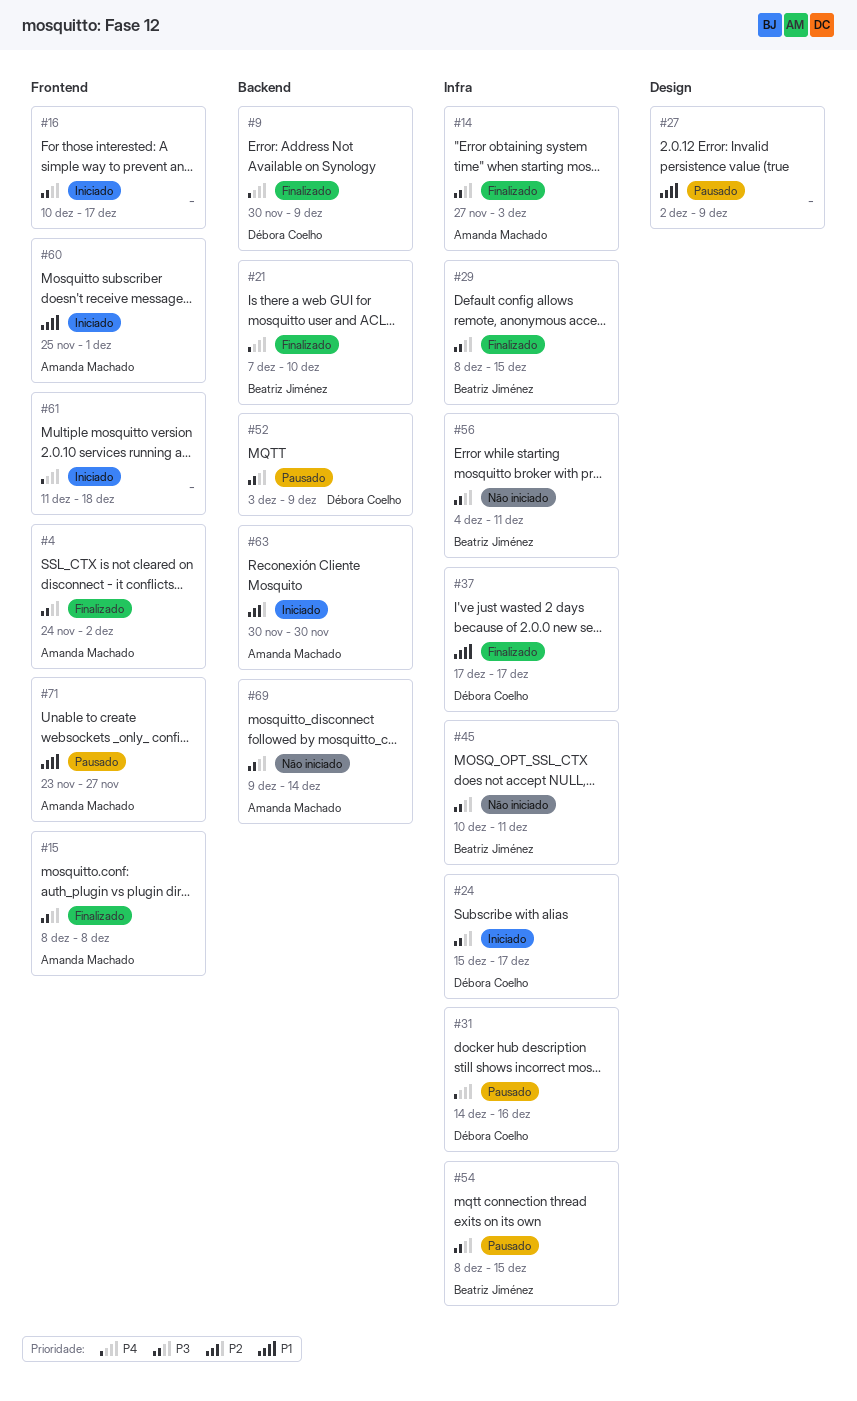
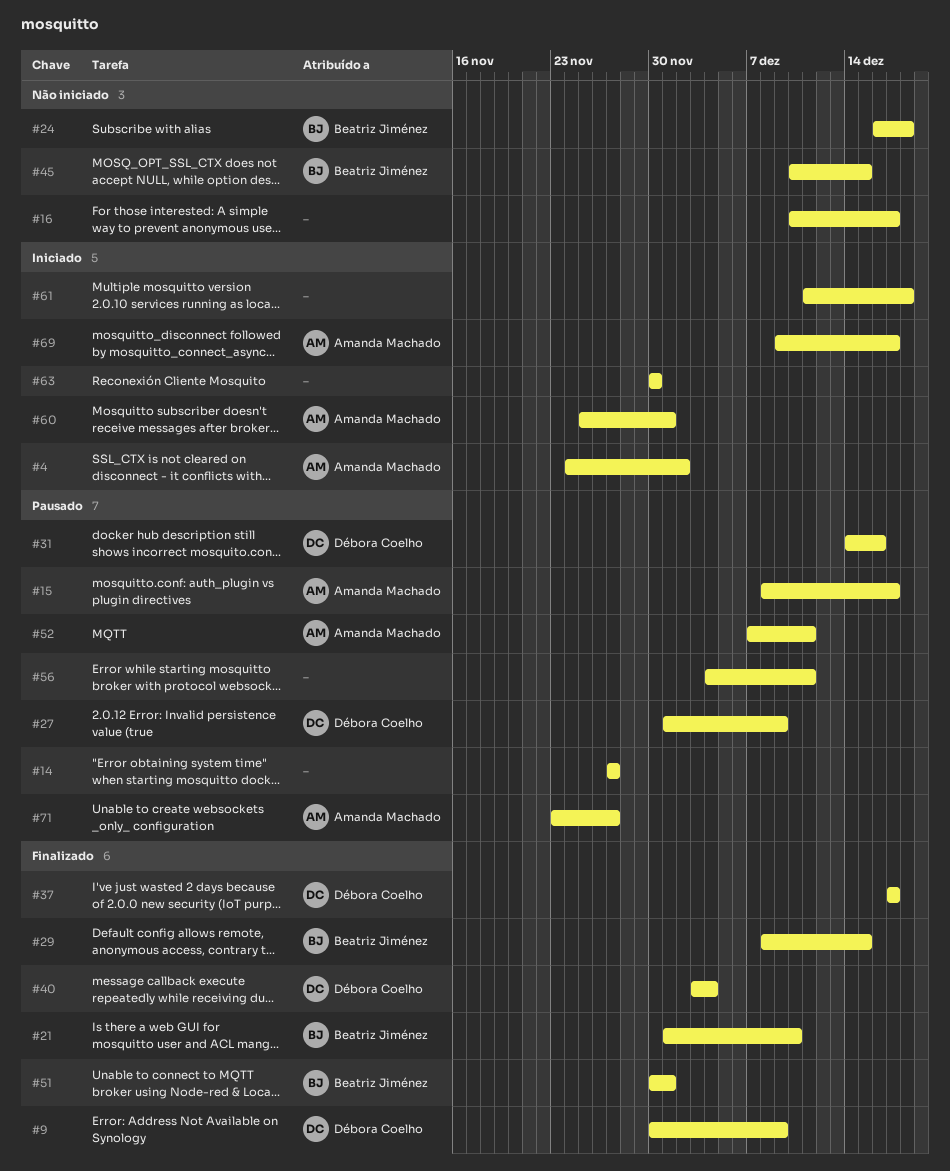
#4, status: Finalizado -> Iniciado
#14, status: Finalizado -> Pausado
#14, owner: Amanda Machado -> none
#14, due: Dec 3 -> Nov 27
#15, status: Finalizado -> Pausado
#15, due: Dec 8 -> Dec 17
#16, status: Iniciado -> Não iniciado
#21, start: Dec 7 -> Dec 1
#24, status: Iniciado -> Não iniciado
#24, owner: Débora Coelho -> Beatriz Jiménez
#24, start: Dec 15 -> Dec 16
#24, due: Dec 17 -> Dec 18
#27, owner: none -> Débora Coelho
#27, start: Dec 2 -> Dec 1
#40: none -> present
#45, due: Dec 11 -> Dec 15
#51: none -> present
#52, owner: Débora Coelho -> Amanda Machado
#52, start: Dec 3 -> Dec 7
#52, due: Dec 9 -> Dec 11
#54: present -> none
#56, status: Não iniciado -> Pausado
#56, owner: Beatriz Jiménez -> none
#63, owner: Amanda Machado -> none
#69, status: Não iniciado -> Iniciado
#69, due: Dec 14 -> Dec 17

